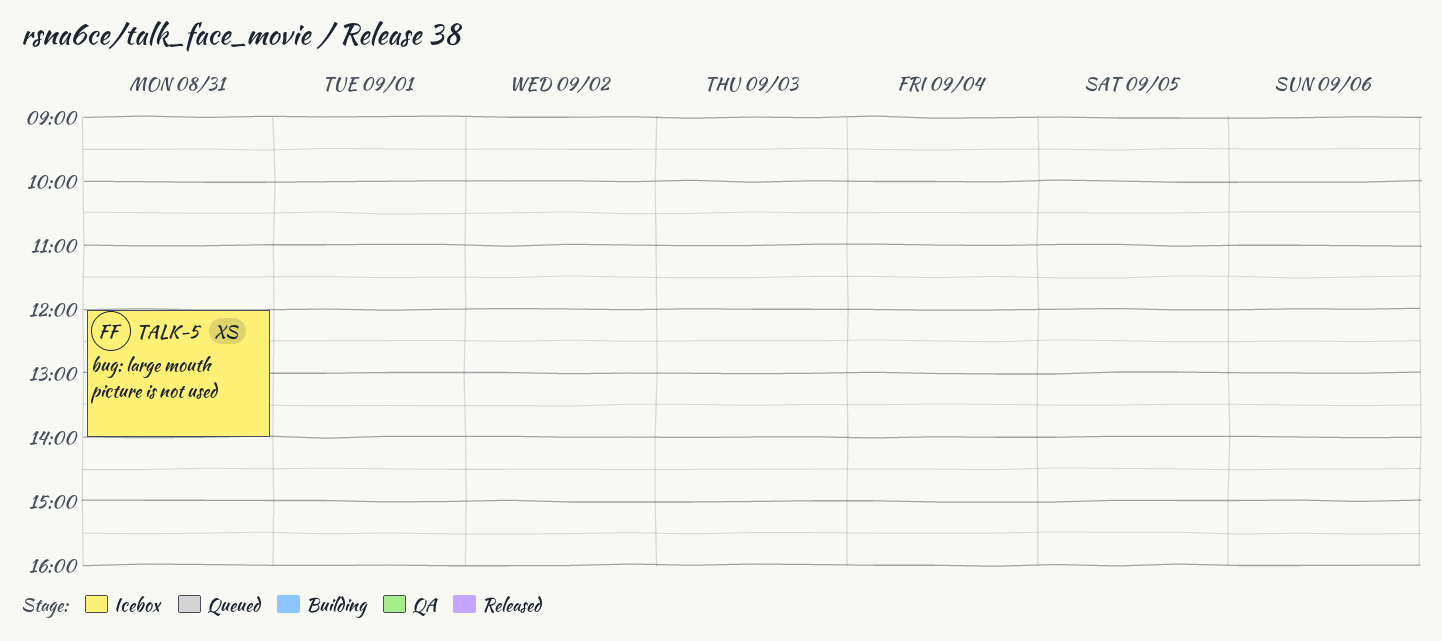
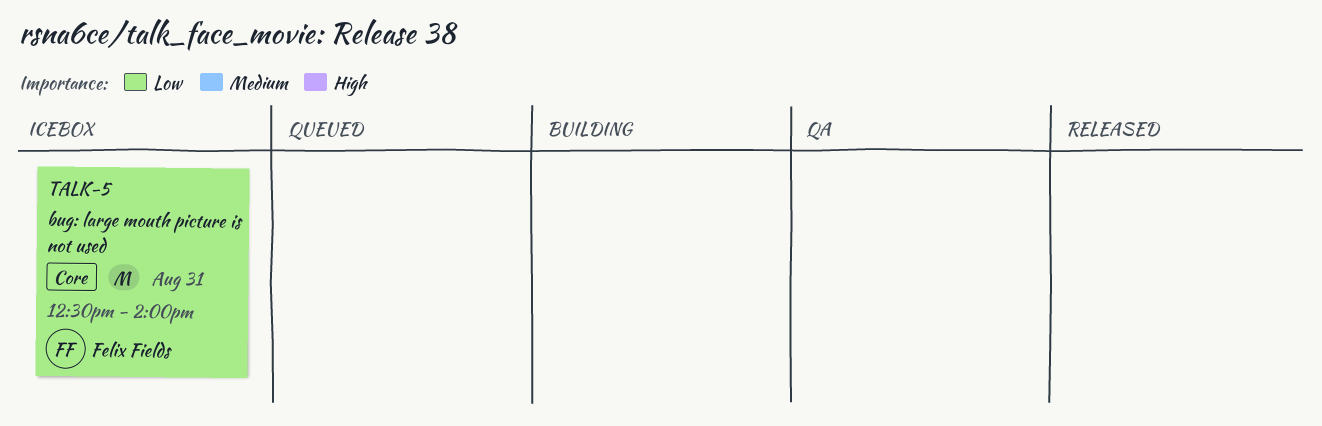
TALK-5, estimate: XS -> M
TALK-5, begins: 12:00 -> 12:30

